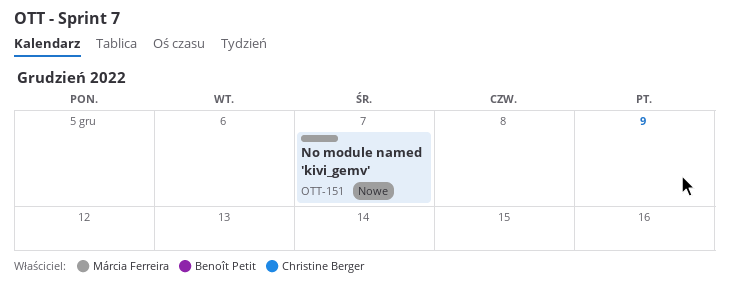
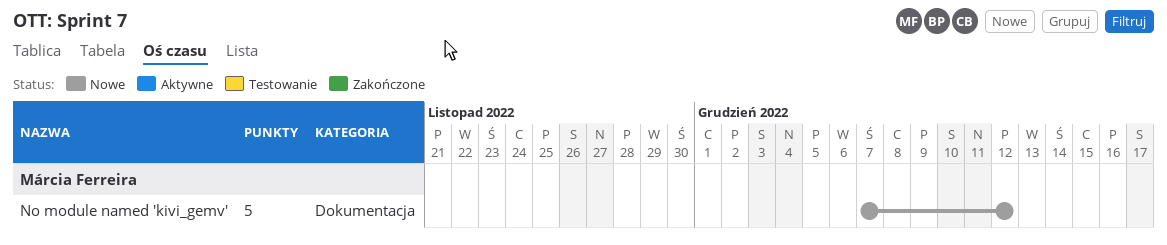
No module named 'kivi_gemv', due: Dec 7 -> Dec 12

